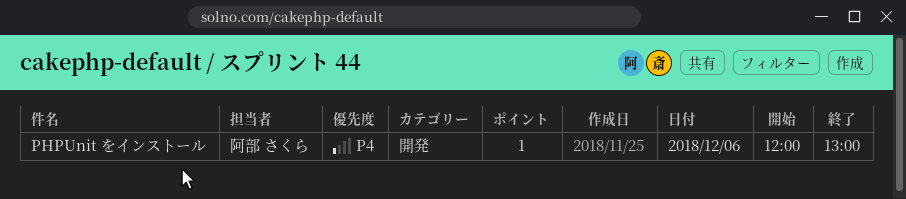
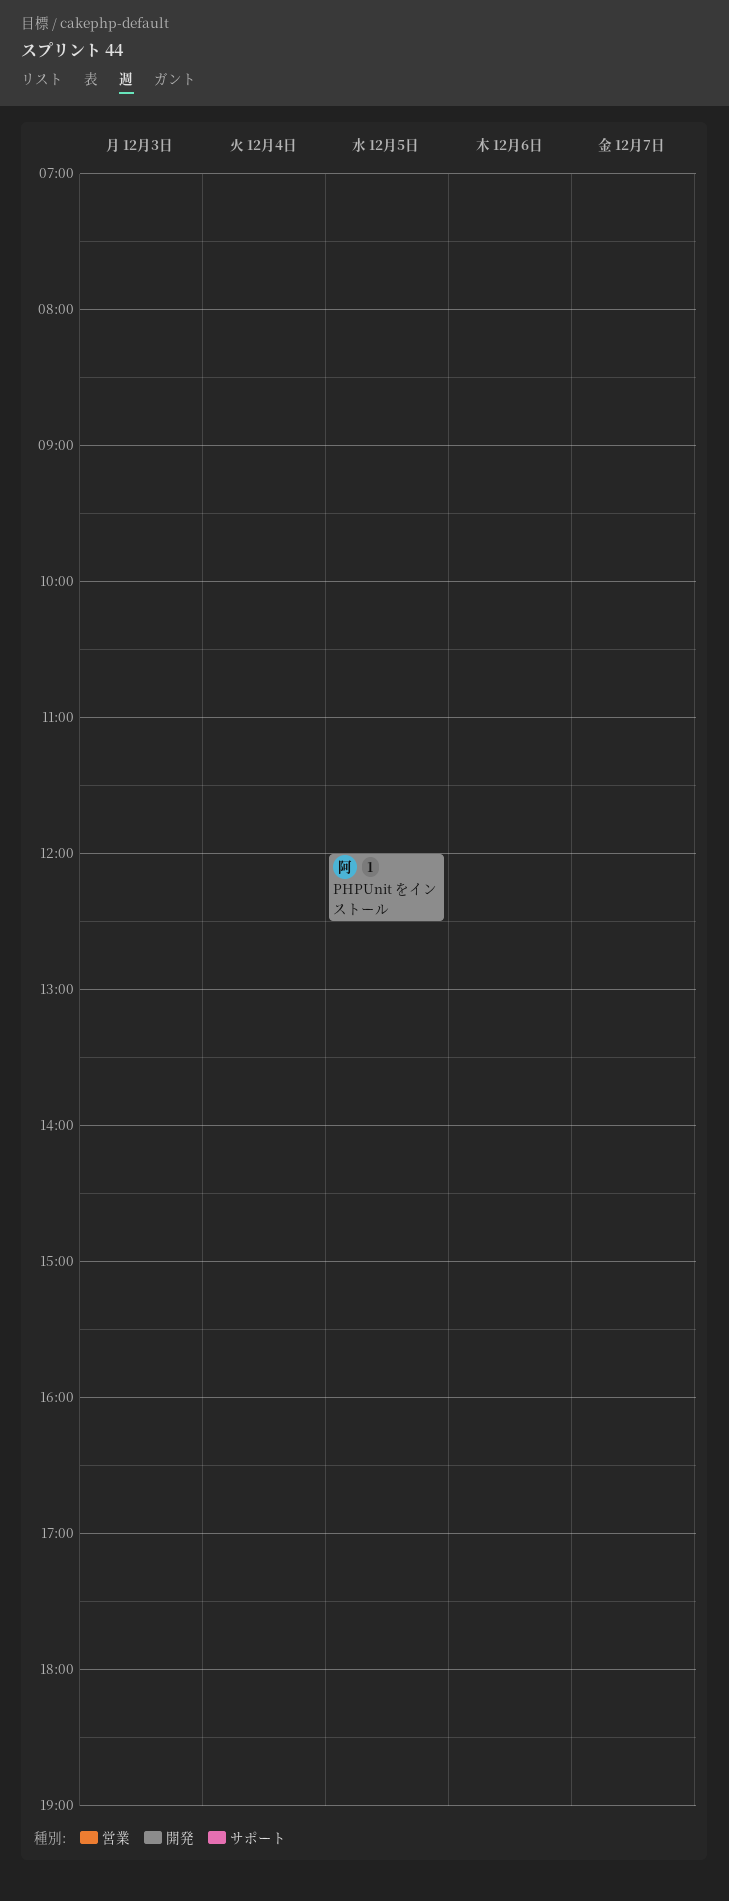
PHPUnit をインストール, day: Dec 6 -> Dec 5
PHPUnit をインストール, ends: 13:00 -> 12:30

